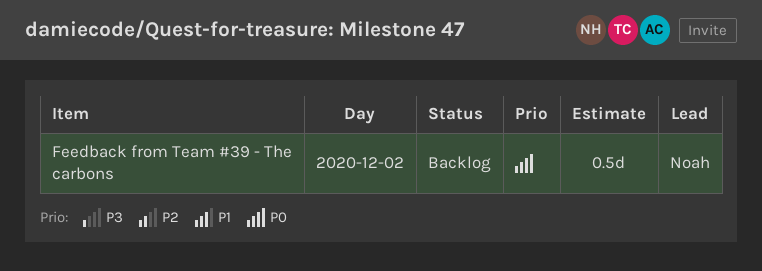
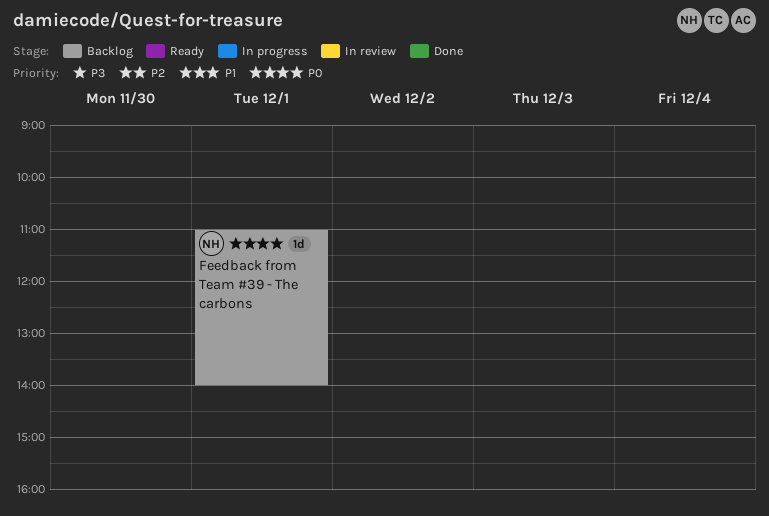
Feedback from Team #39 - The carbons, estimate: 0.5d -> 1d
Feedback from Team #39 - The carbons, day: Dec 2 -> Dec 1

